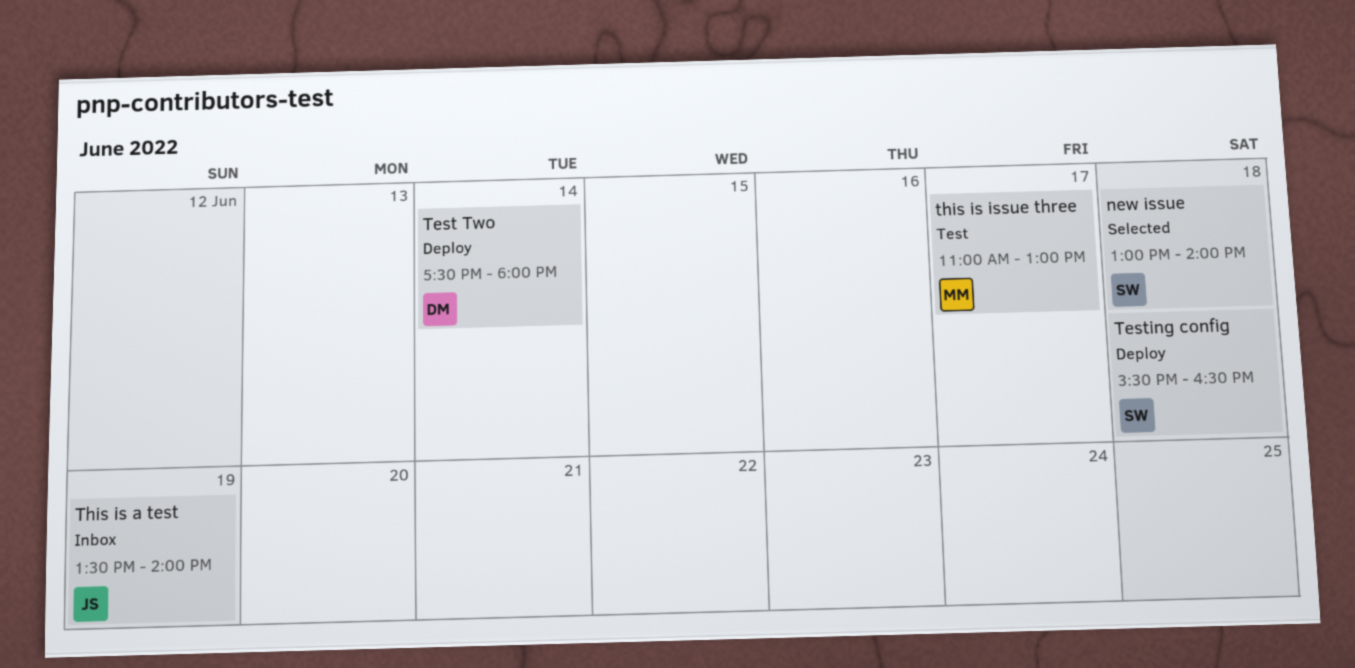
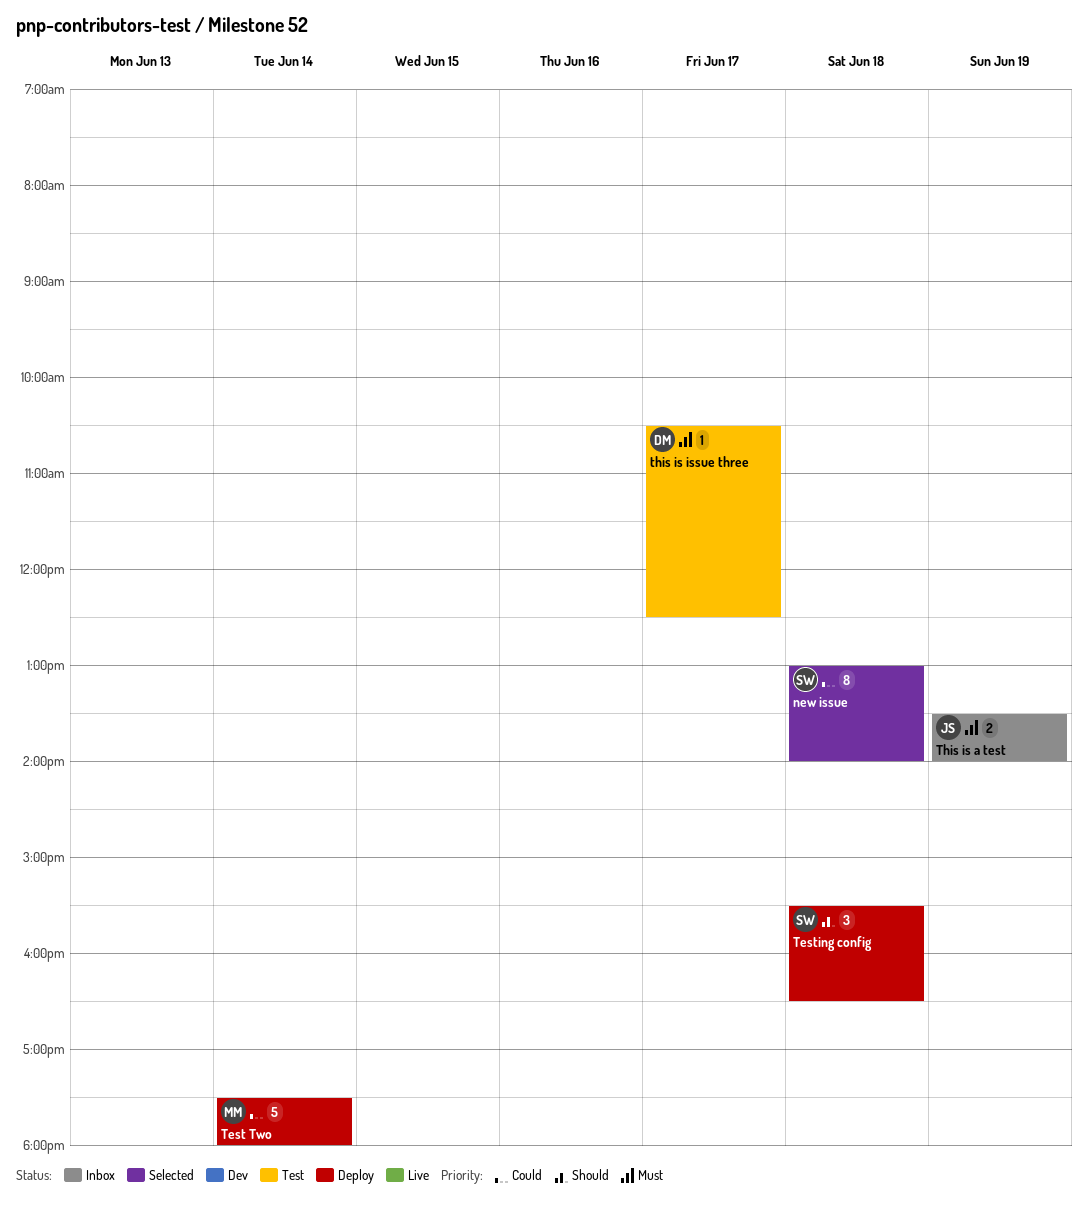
Test Two, owner: DM -> MM
this is issue three, owner: MM -> DM
this is issue three, begins: 11:00 -> 10:30
this is issue three, ends: 13:00 -> 12:30

